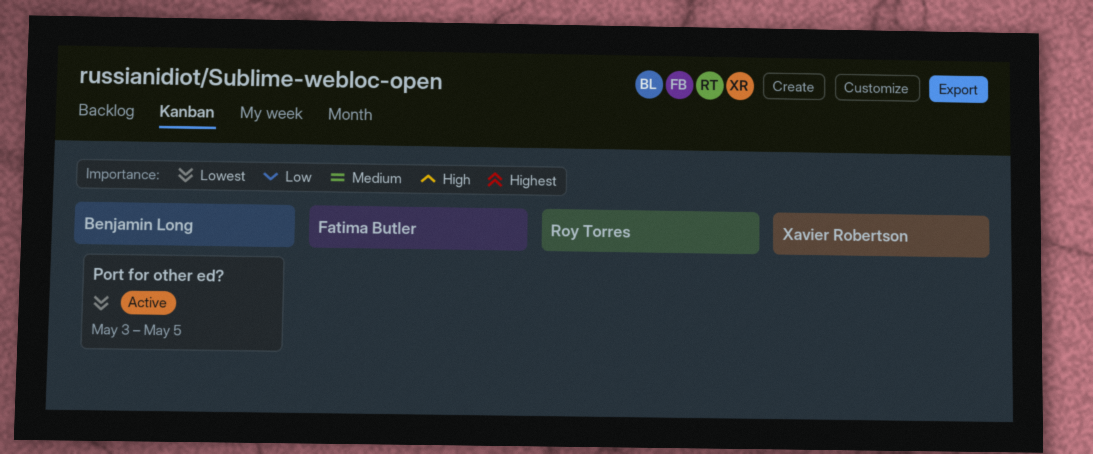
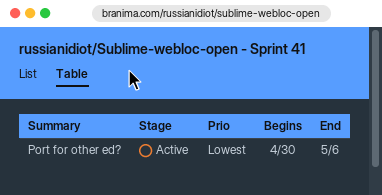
Port for other ed?, start: May 3 -> Apr 30
Port for other ed?, due: May 5 -> May 6

